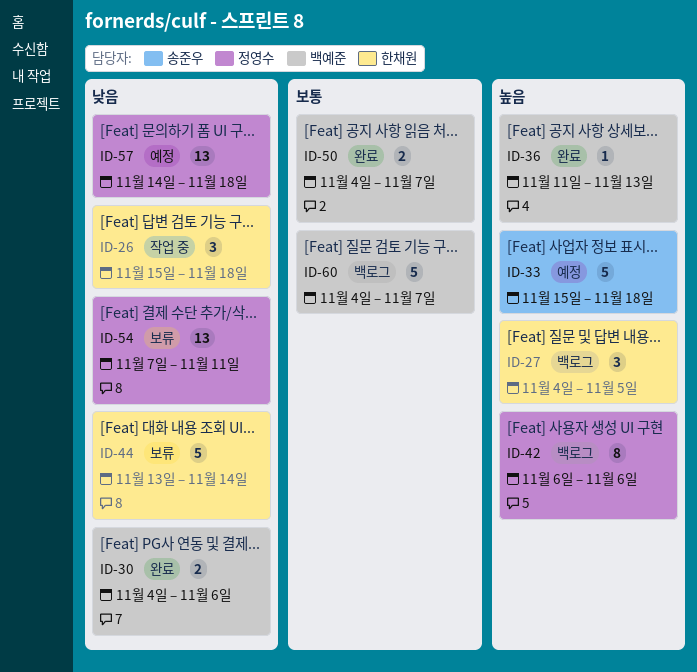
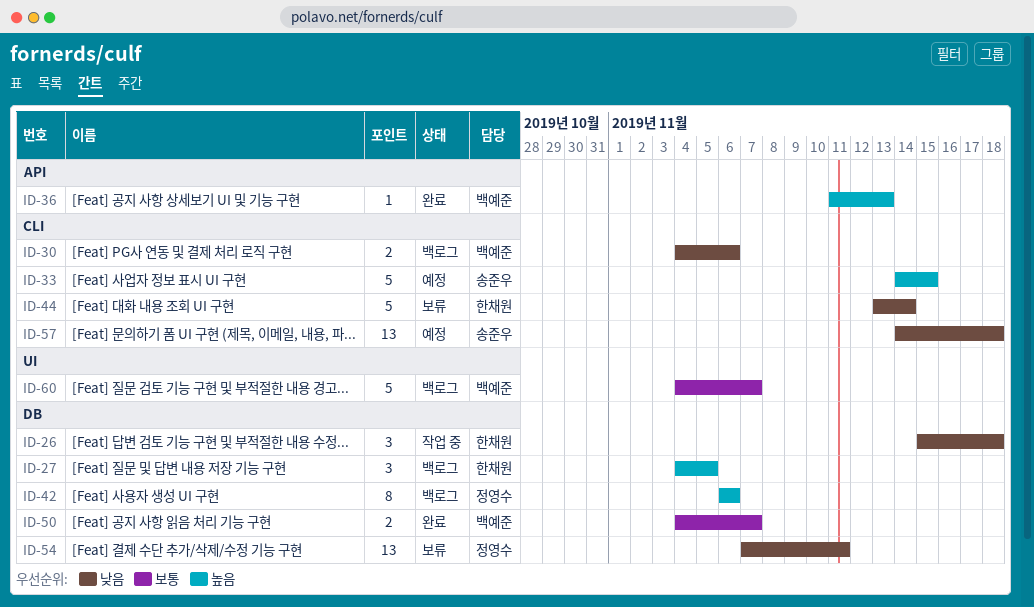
ID-30, status: 완료 -> 백로그
ID-33, start: Nov 15 -> Nov 14
ID-33, due: Nov 18 -> Nov 15
ID-57, owner: 정영수 -> 송준우

